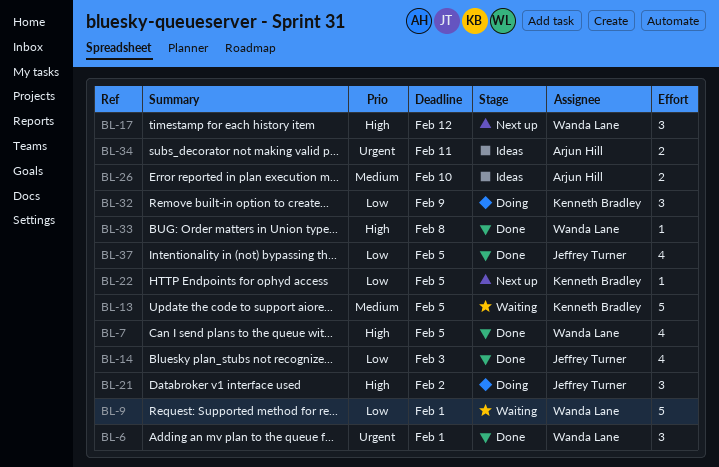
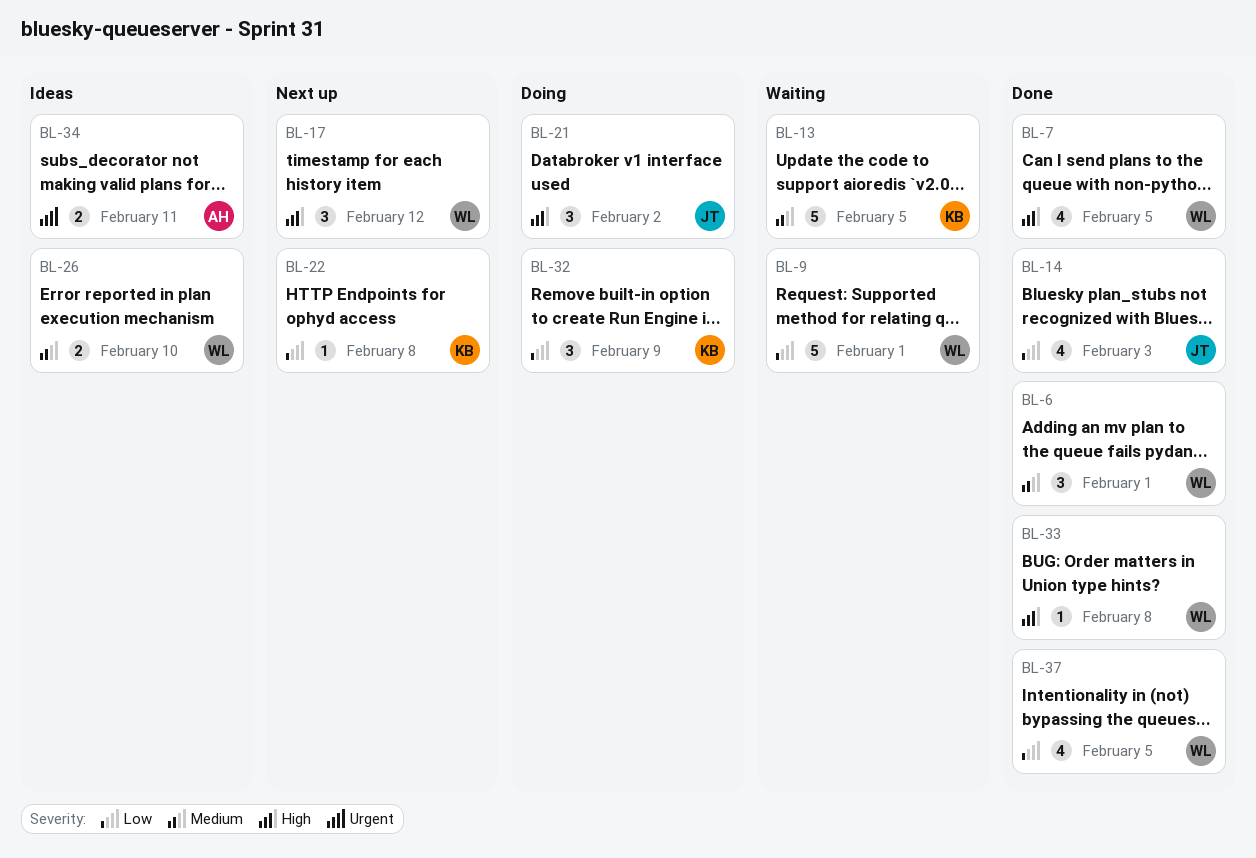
BL-6, priority: Urgent -> Medium
BL-22, due: Feb 5 -> Feb 8
BL-26, owner: Arjun Hill -> Wanda Lane
BL-37, owner: Jeffrey Turner -> Wanda Lane

